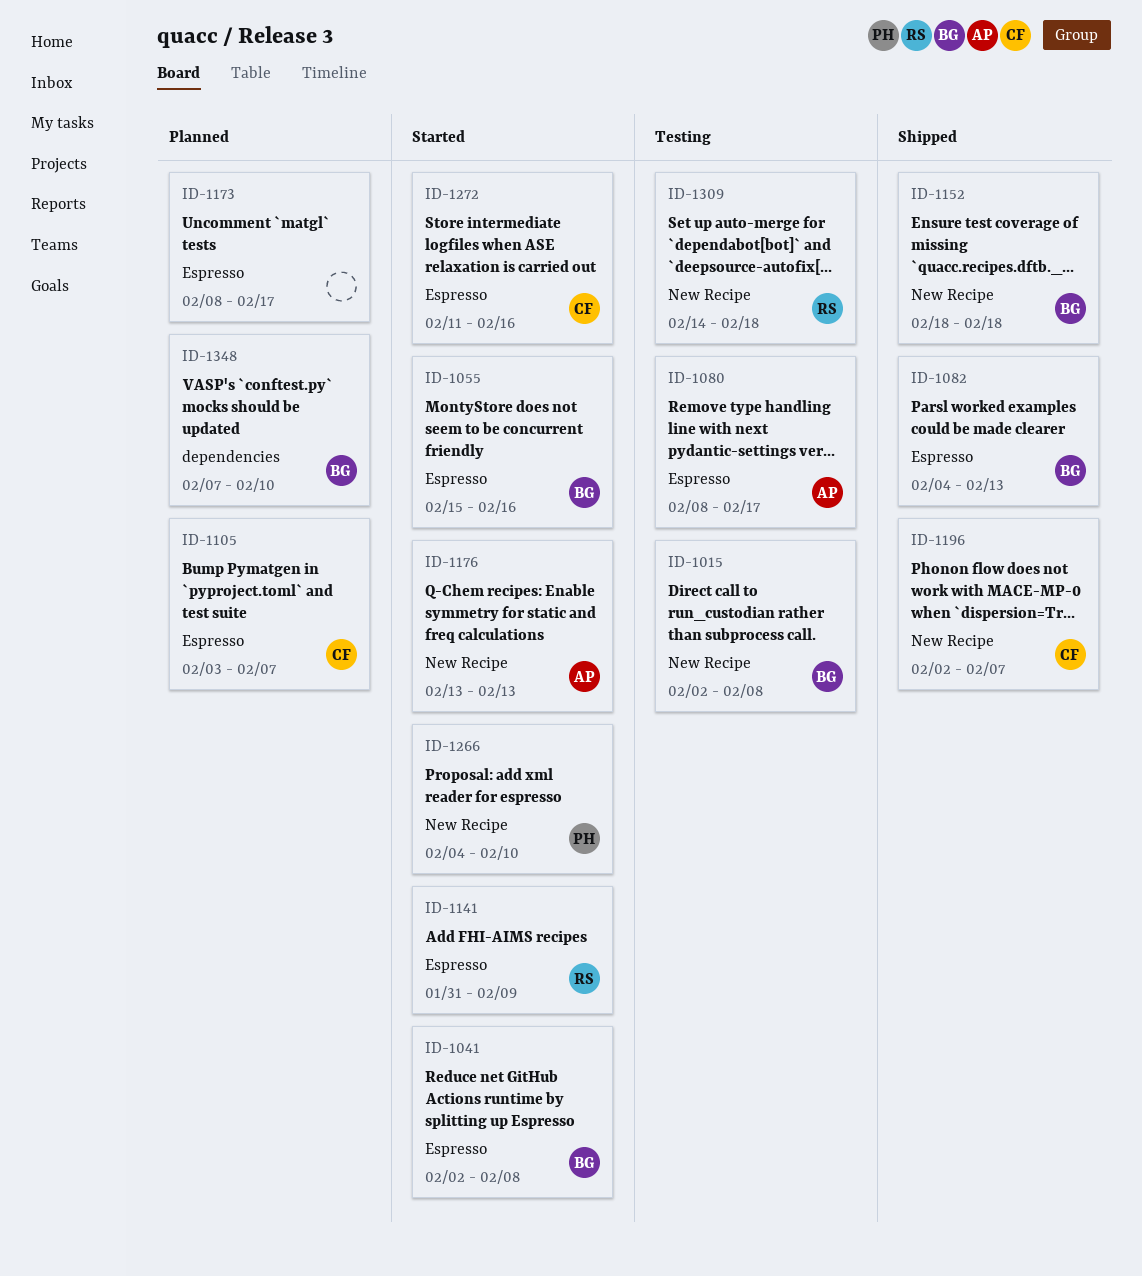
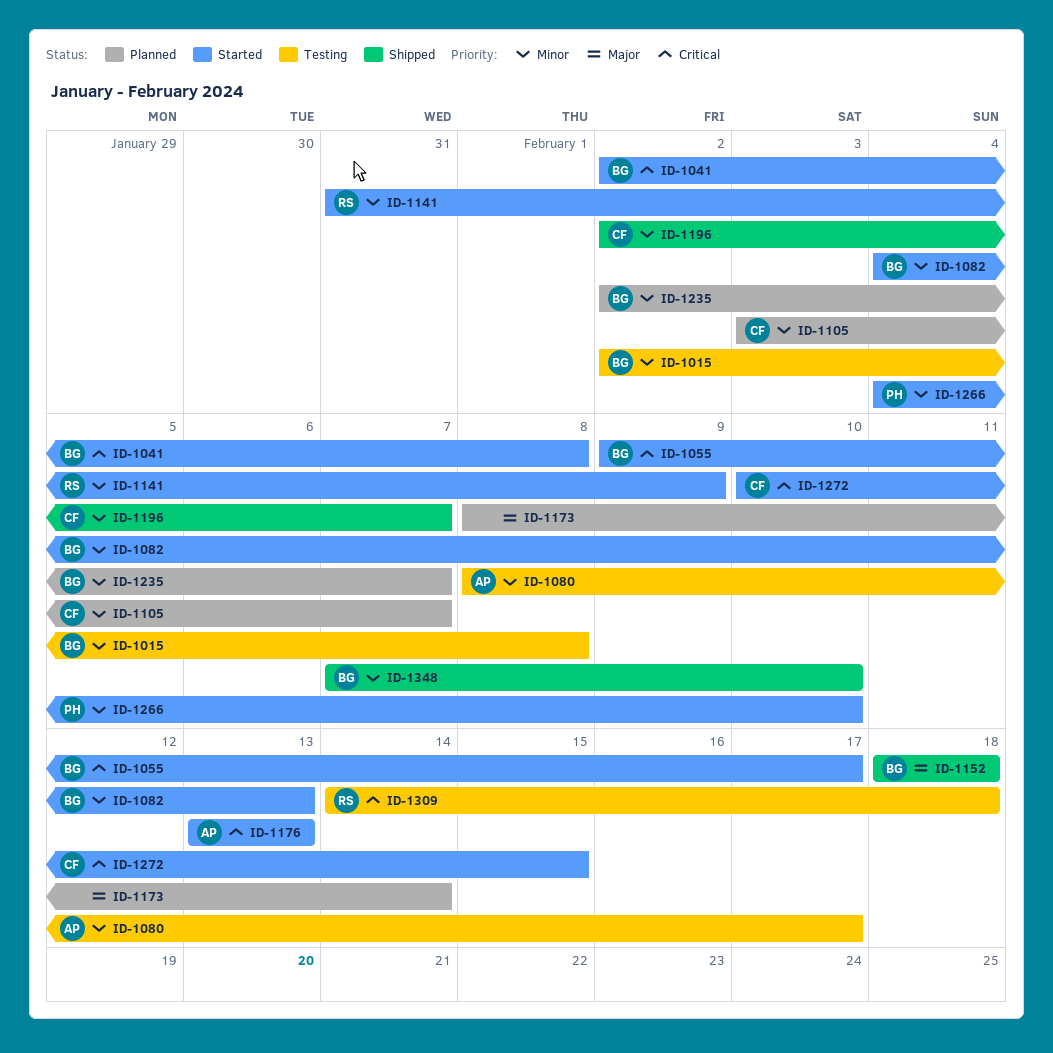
ID-1055, start: Feb 15 -> Feb 9
ID-1055, due: Feb 16 -> Feb 17
ID-1082, status: Shipped -> Started
ID-1173, due: Feb 17 -> Feb 14
ID-1235: none -> present
ID-1272, start: Feb 11 -> Feb 10
ID-1272, due: Feb 16 -> Feb 15
ID-1348, status: Planned -> Shipped

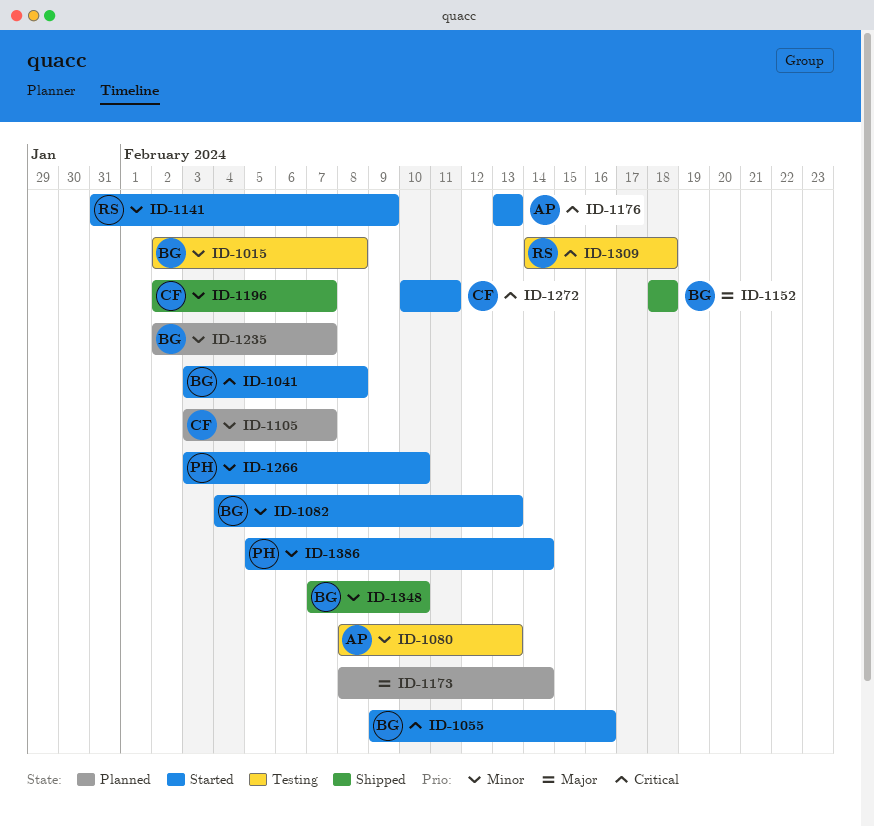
ID-1041, start: Feb 2 -> Feb 3
ID-1055, due: Feb 17 -> Feb 16
ID-1080, due: Feb 17 -> Feb 13
ID-1266, start: Feb 4 -> Feb 3
ID-1272, due: Feb 15 -> Feb 11
ID-1386: none -> present

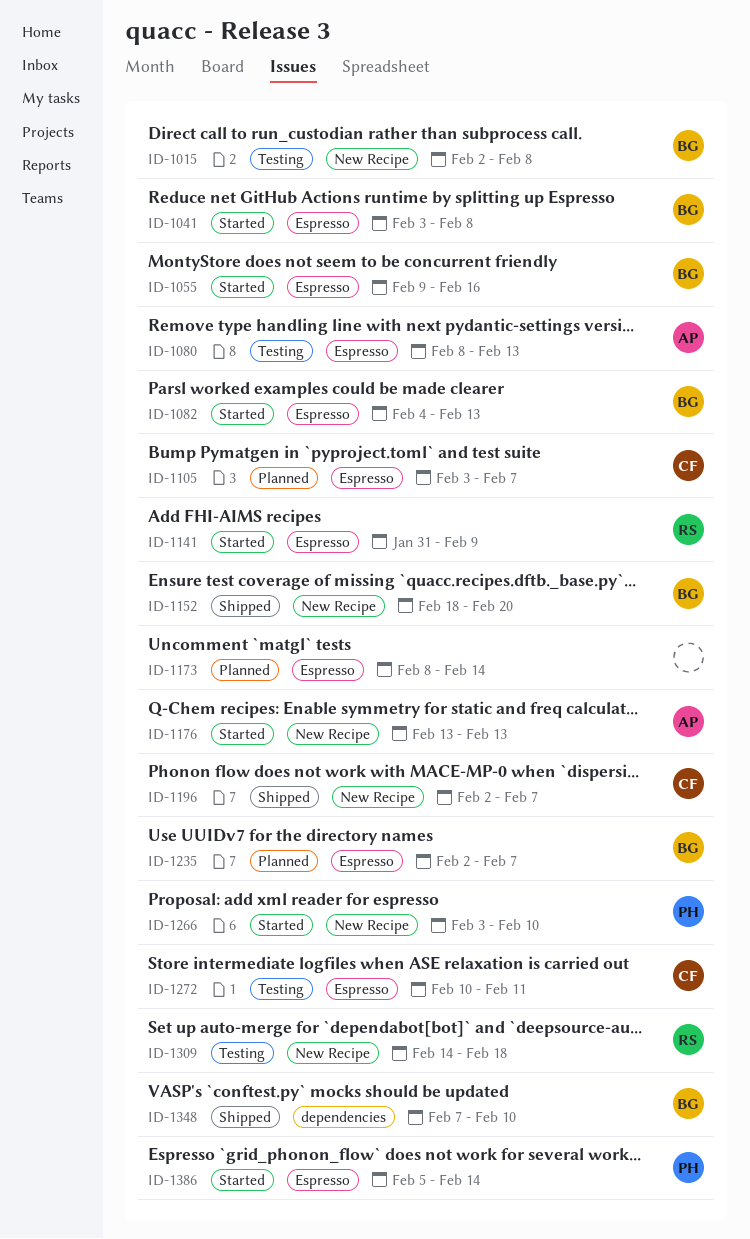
ID-1152, due: Feb 18 -> Feb 20
ID-1272, status: Started -> Testing

